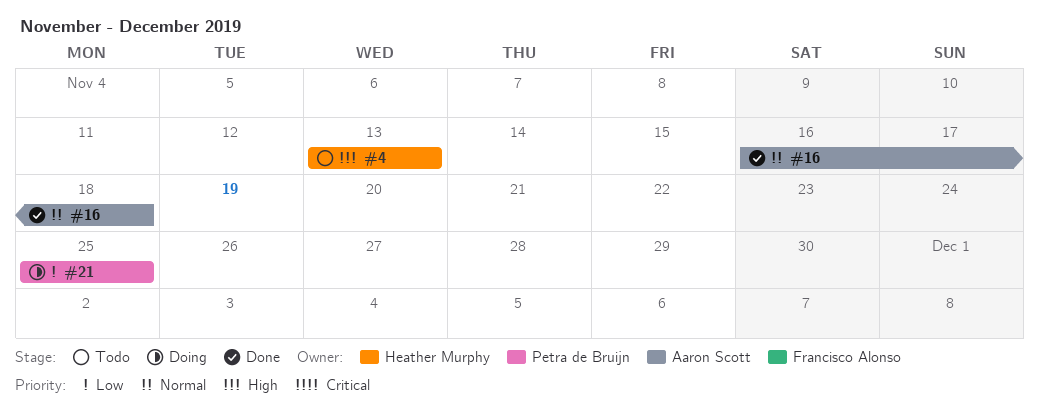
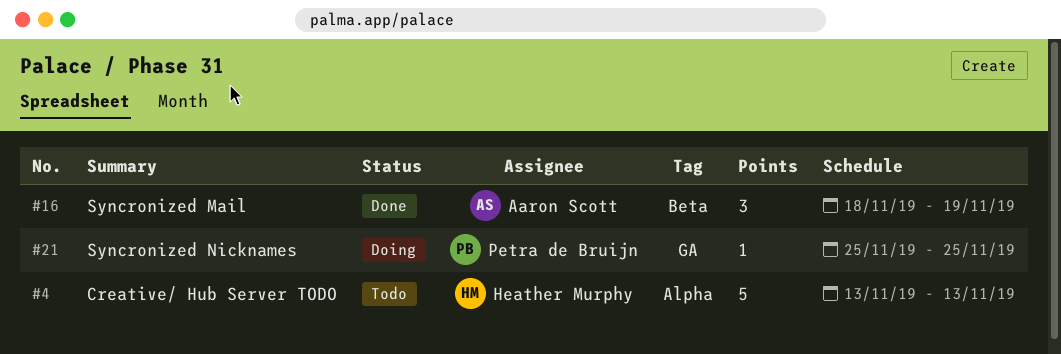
#16, start: Nov 16 -> Nov 18
#16, due: Nov 18 -> Nov 19

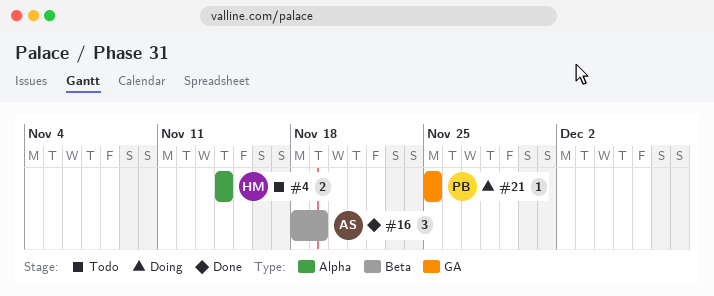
#4, estimate: 5 -> 2
#4, start: Nov 13 -> Nov 14
#4, due: Nov 13 -> Nov 14

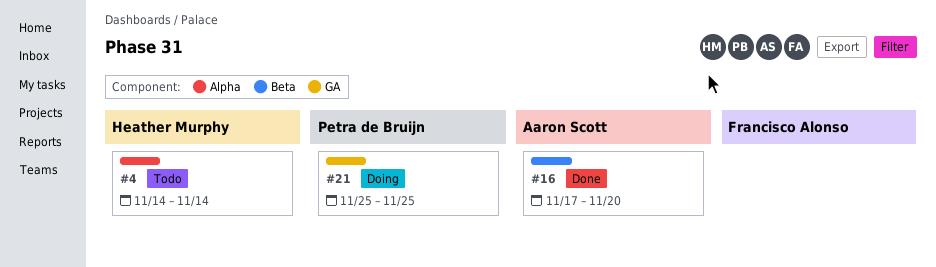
#16, start: Nov 18 -> Nov 17
#16, due: Nov 19 -> Nov 20

